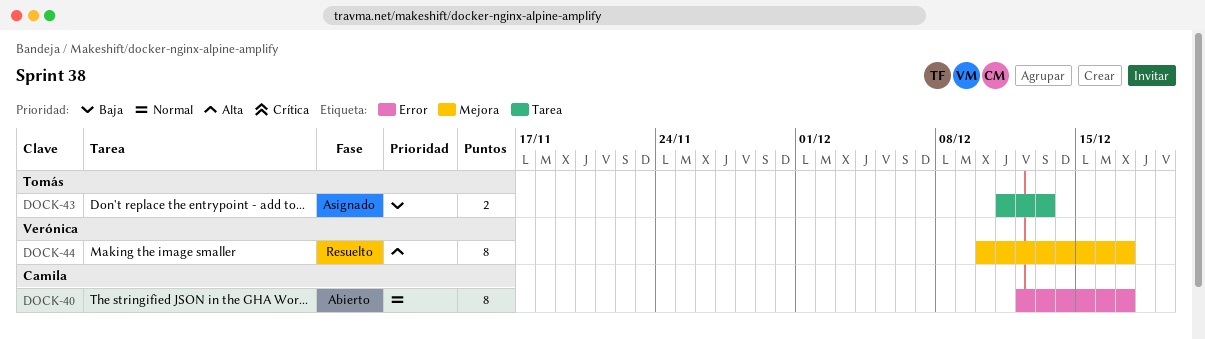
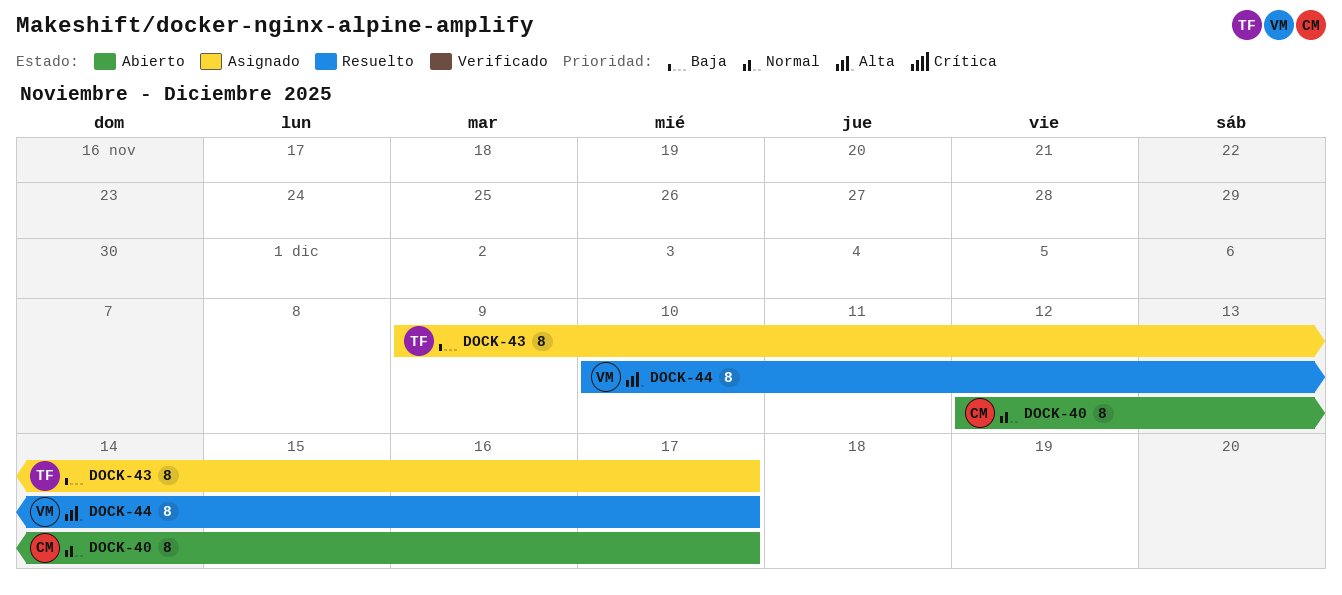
DOCK-43, estimate: 2 -> 8
DOCK-43, start: Dec 11 -> Dec 9
DOCK-43, due: Dec 13 -> Dec 17

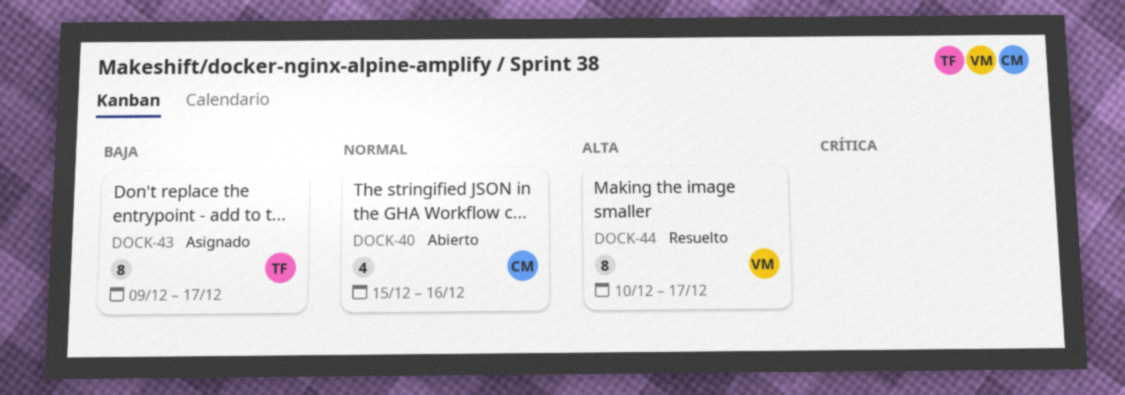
DOCK-40, estimate: 8 -> 4
DOCK-40, start: Dec 12 -> Dec 15
DOCK-40, due: Dec 17 -> Dec 16

